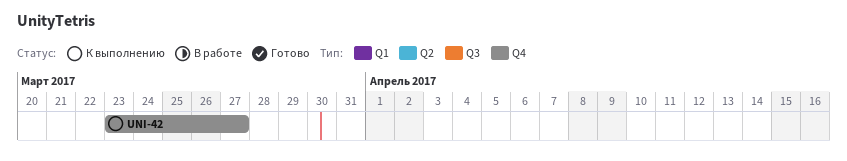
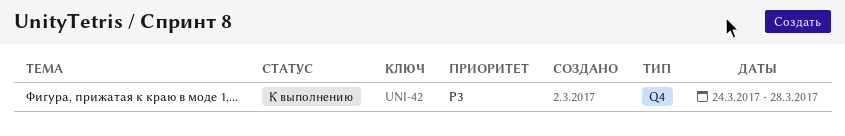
UNI-42, start: Mar 23 -> Mar 24
UNI-42, due: Mar 27 -> Mar 28

